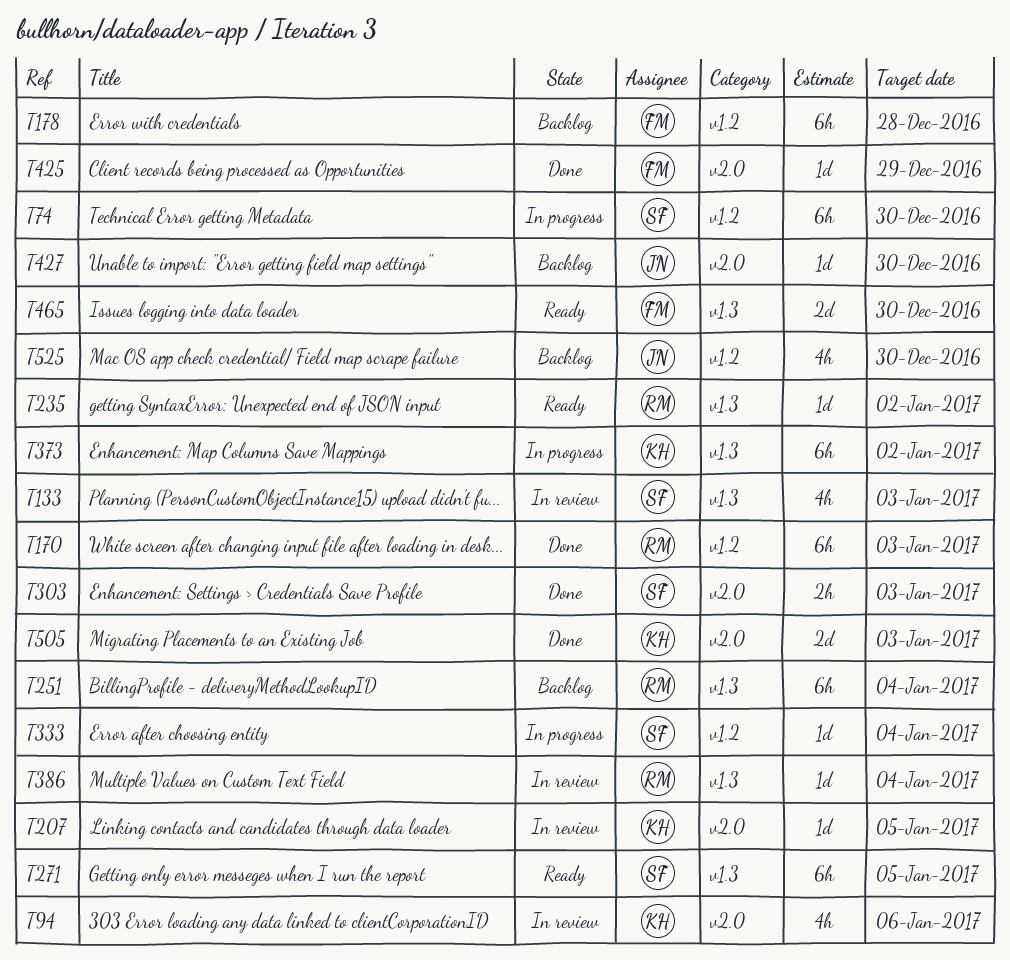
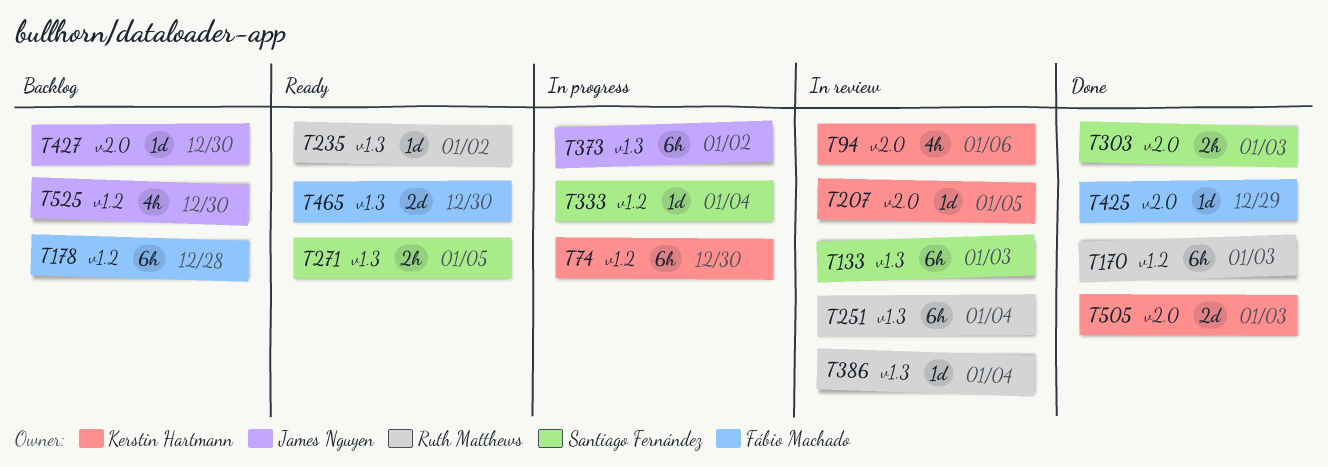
T74, owner: Santiago Fernández -> Kerstin Hartmann
T133, estimate: 4h -> 6h
T251, status: Backlog -> In review
T271, estimate: 6h -> 2h
T373, owner: Kerstin Hartmann -> James Nguyen

